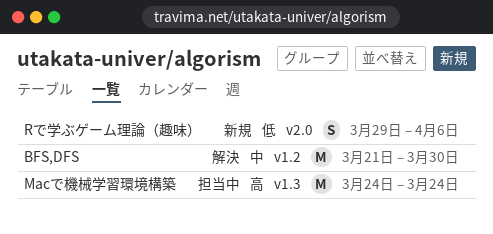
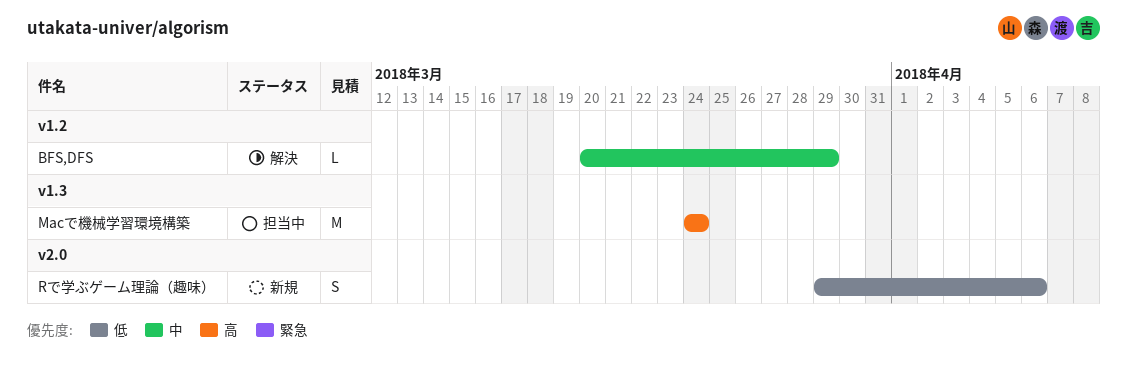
BFS,DFS, estimate: M -> L
BFS,DFS, start: Mar 21 -> Mar 20
BFS,DFS, due: Mar 30 -> Mar 29

